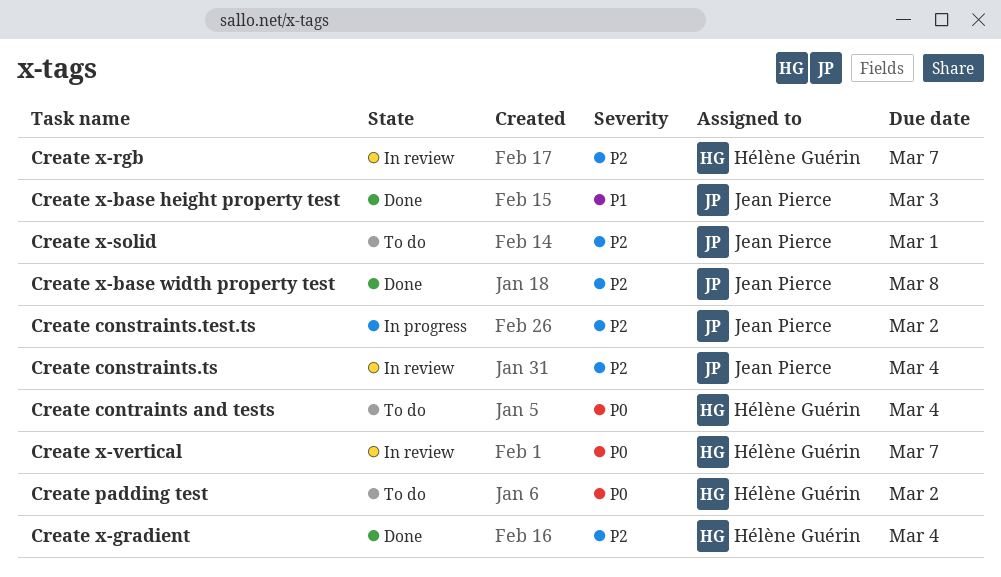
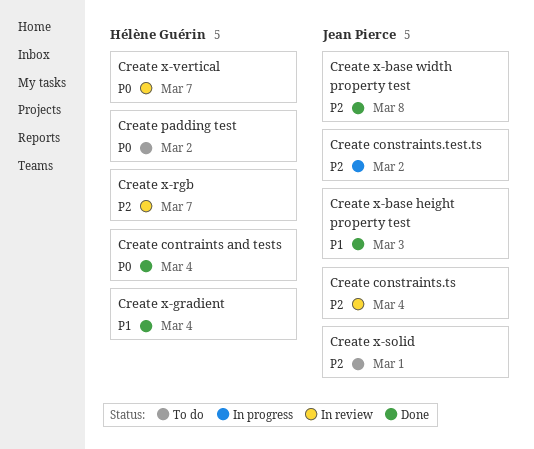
Create contraints and tests, status: To do -> Done
Create x-gradient, priority: P2 -> P1

